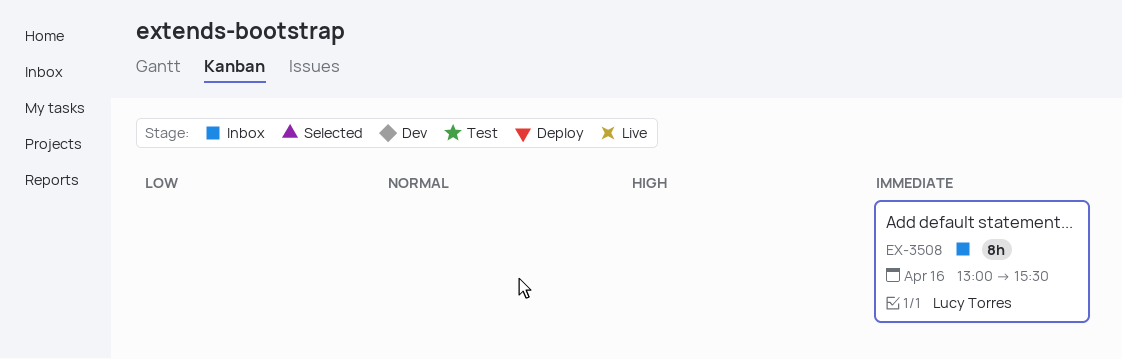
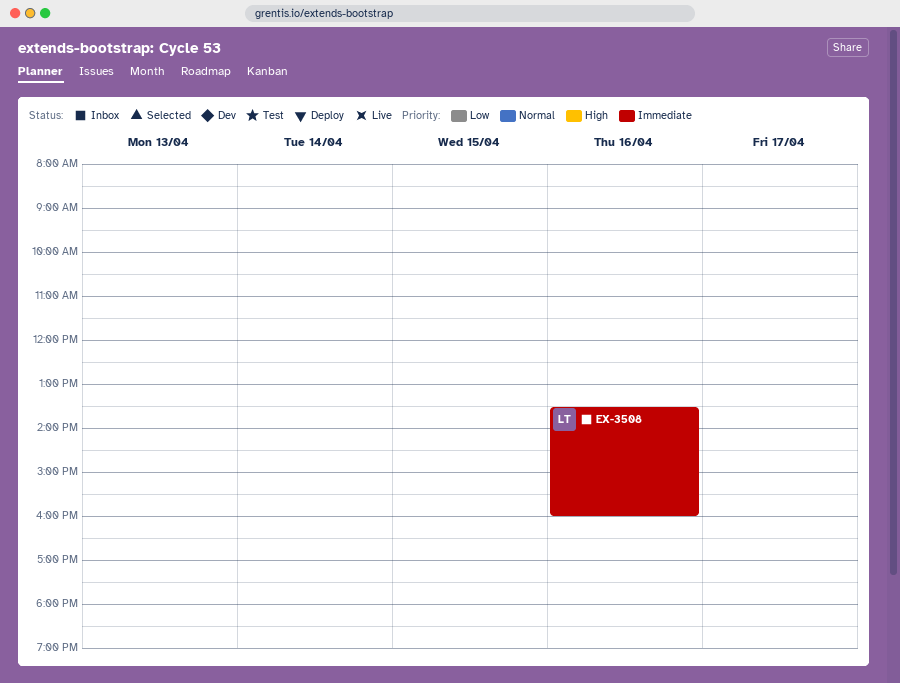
EX-3508, begins: 13:00 -> 13:30
EX-3508, ends: 15:30 -> 16:00

